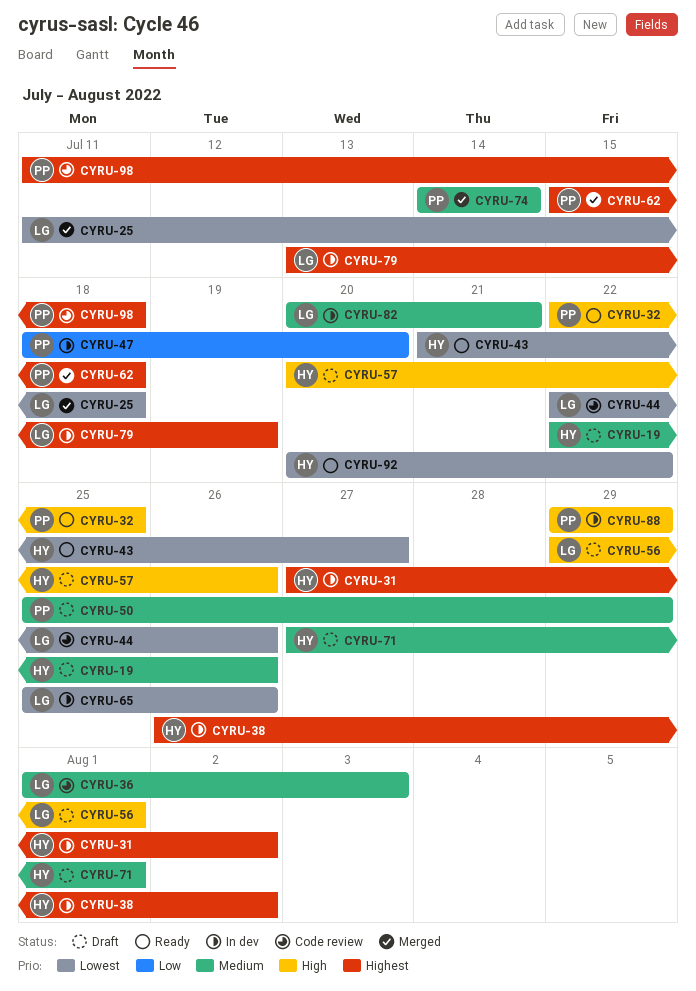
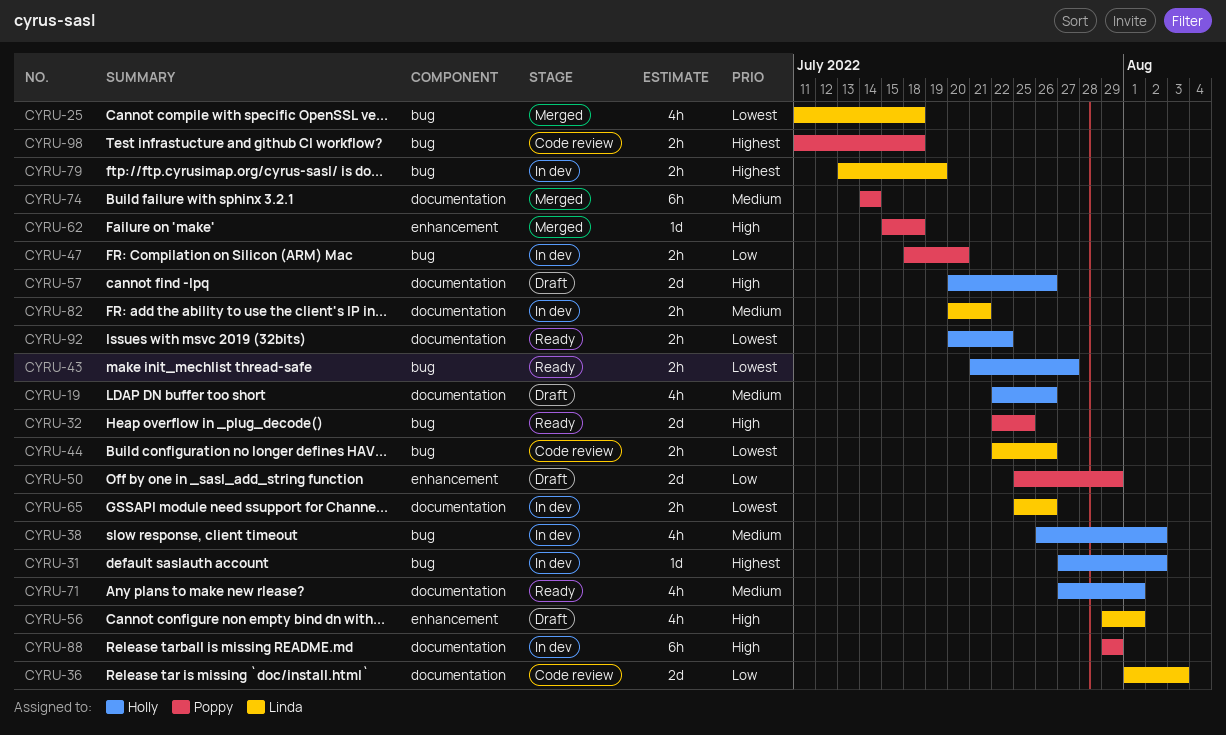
CYRU-36, priority: Medium -> Low
CYRU-38, priority: Highest -> Medium
CYRU-50, priority: Medium -> Low
CYRU-62, priority: Highest -> High
CYRU-71, status: Draft -> Ready

